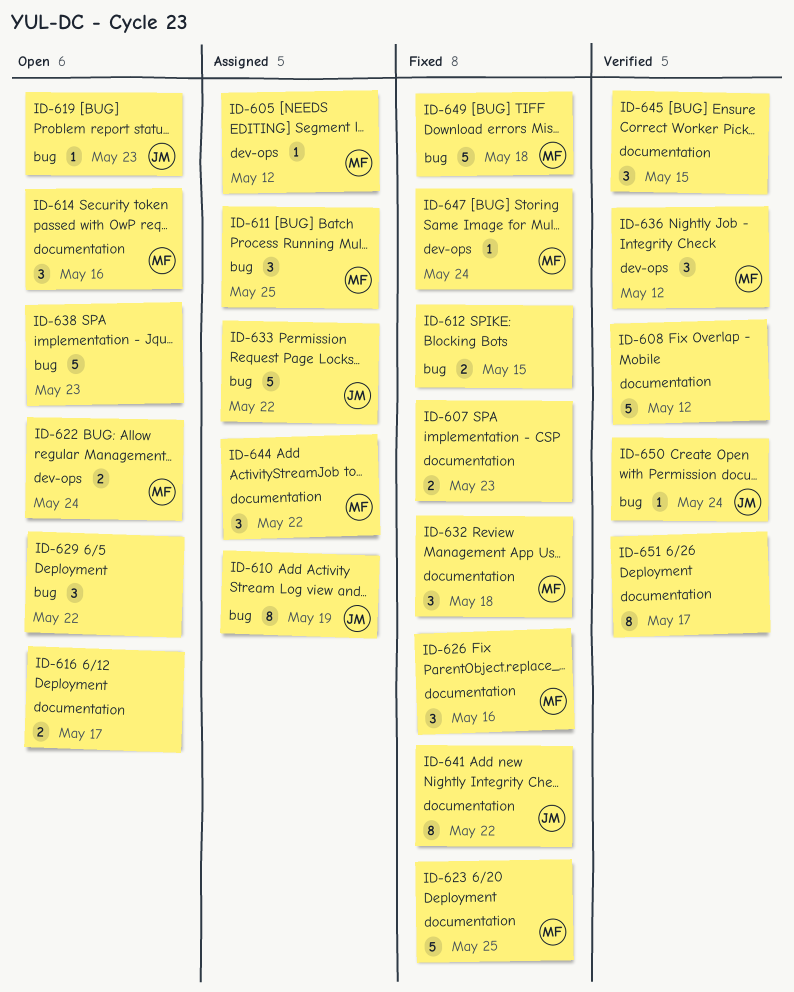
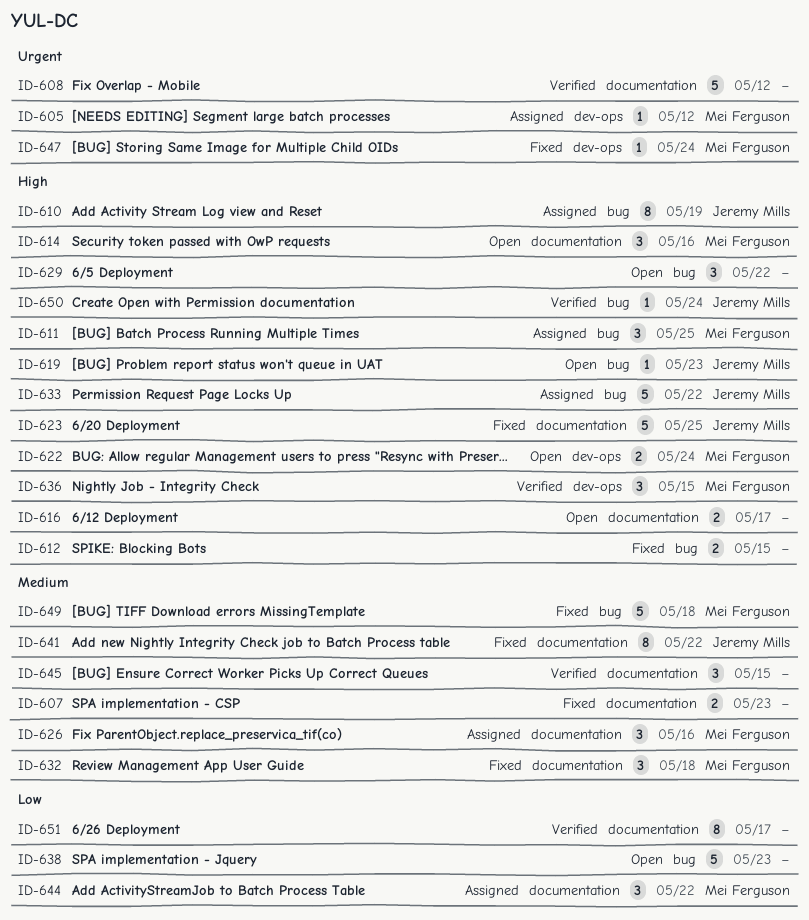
ID-623, owner: Mei Ferguson -> Jeremy Mills
ID-626, status: Fixed -> Assigned
ID-636, due: May 12 -> May 15

